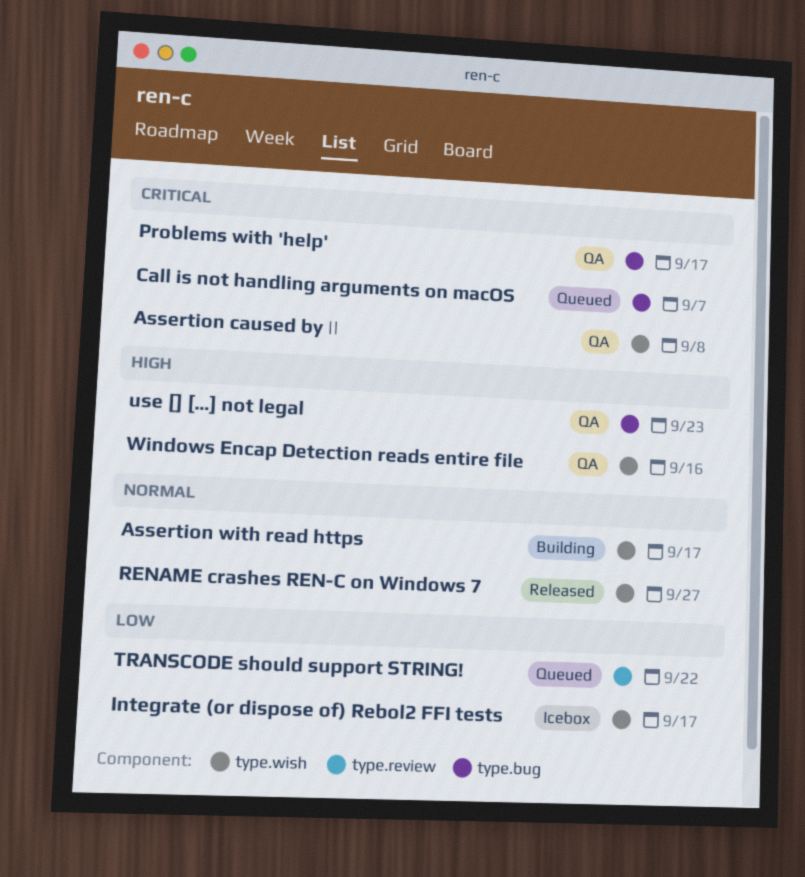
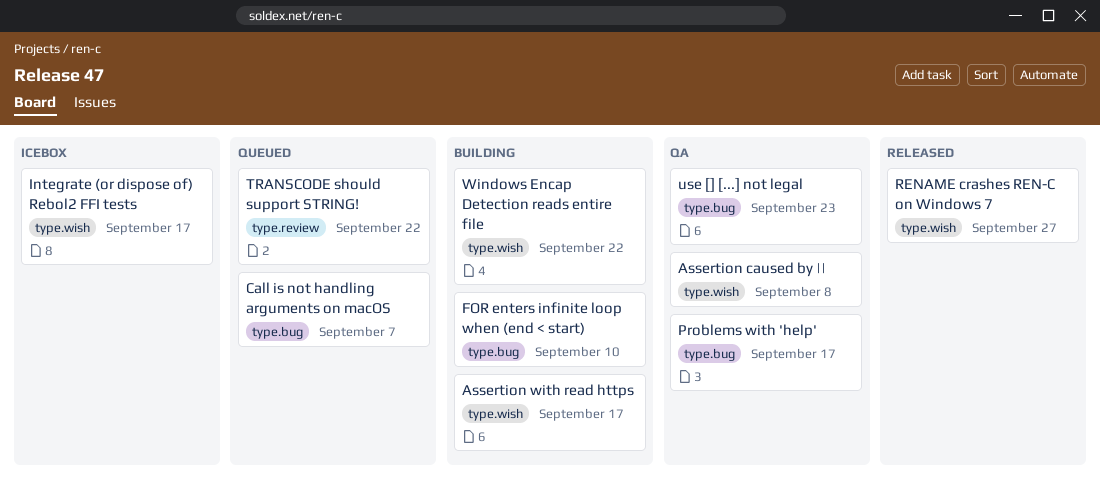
FOR enters infinite loop when (end < start): none -> present
Windows Encap Detection reads entire file, status: QA -> Building
Windows Encap Detection reads entire file, due: Sep 16 -> Sep 22

